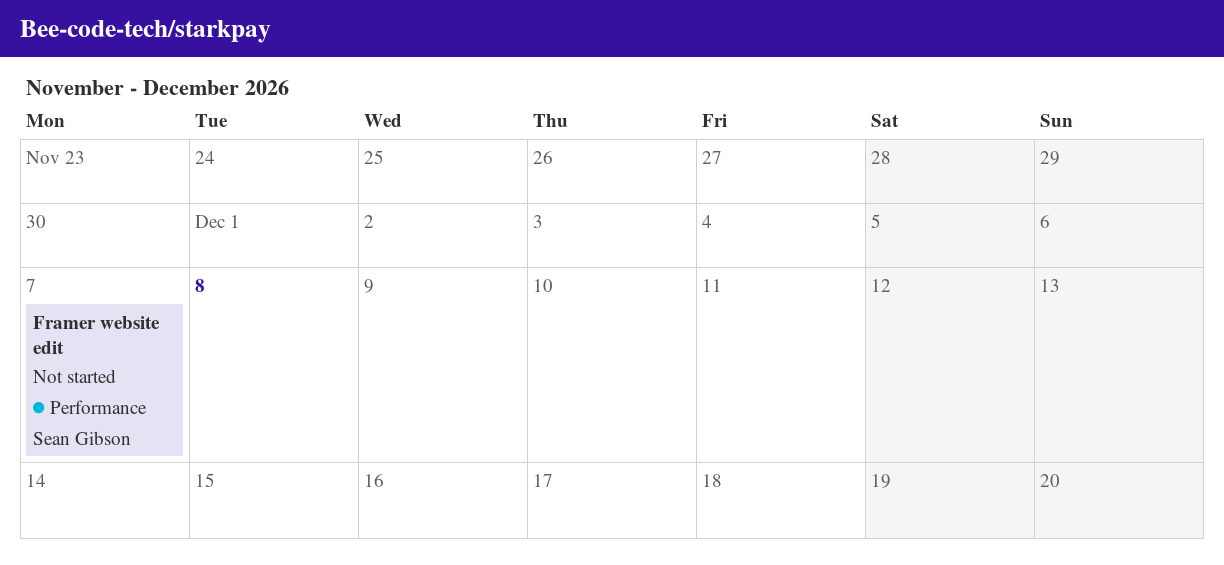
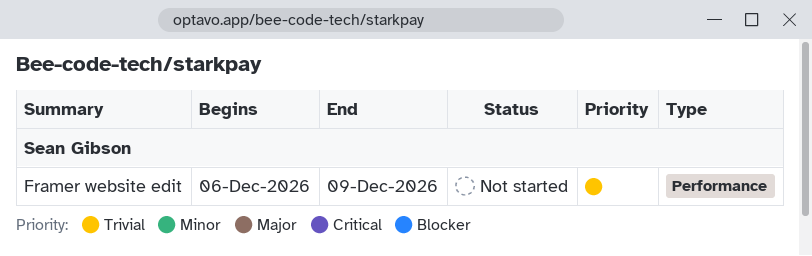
Framer website edit, due: Dec 7 -> Dec 9

